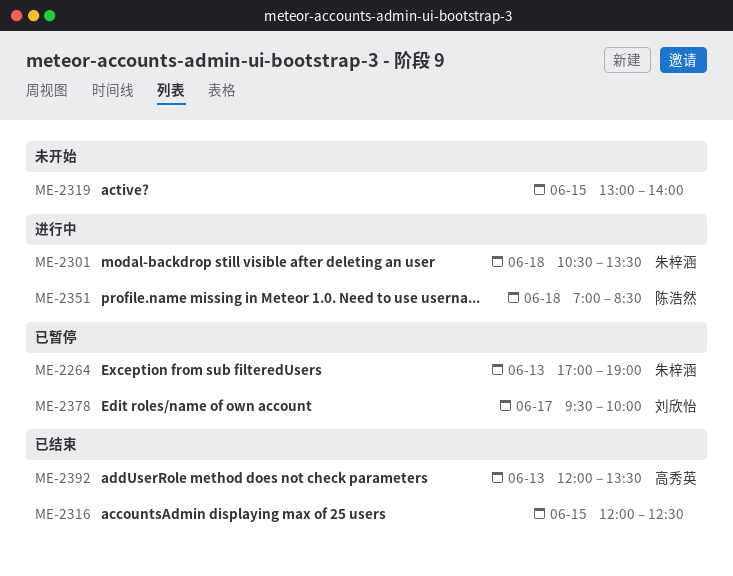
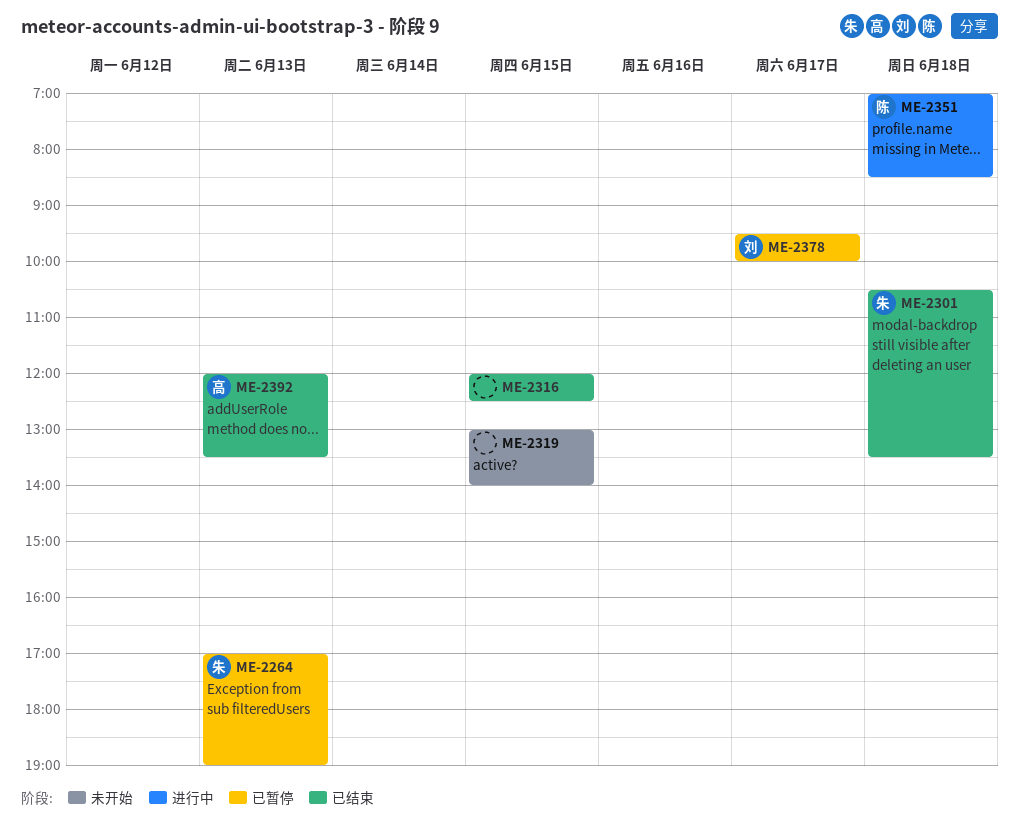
ME-2301, status: 进行中 -> 已结束

